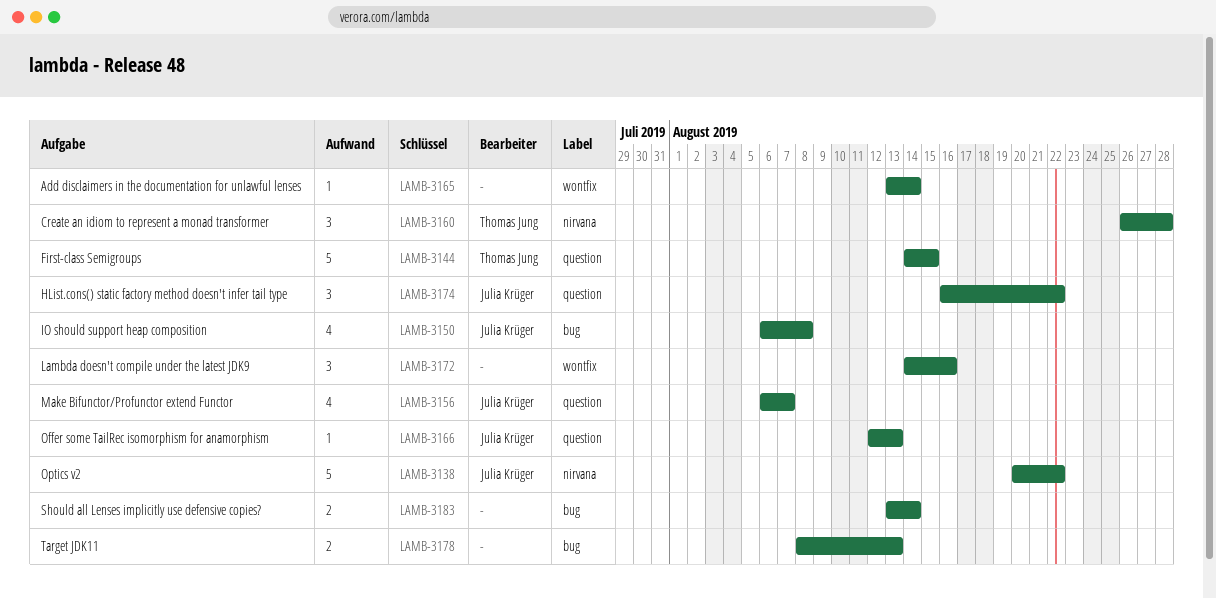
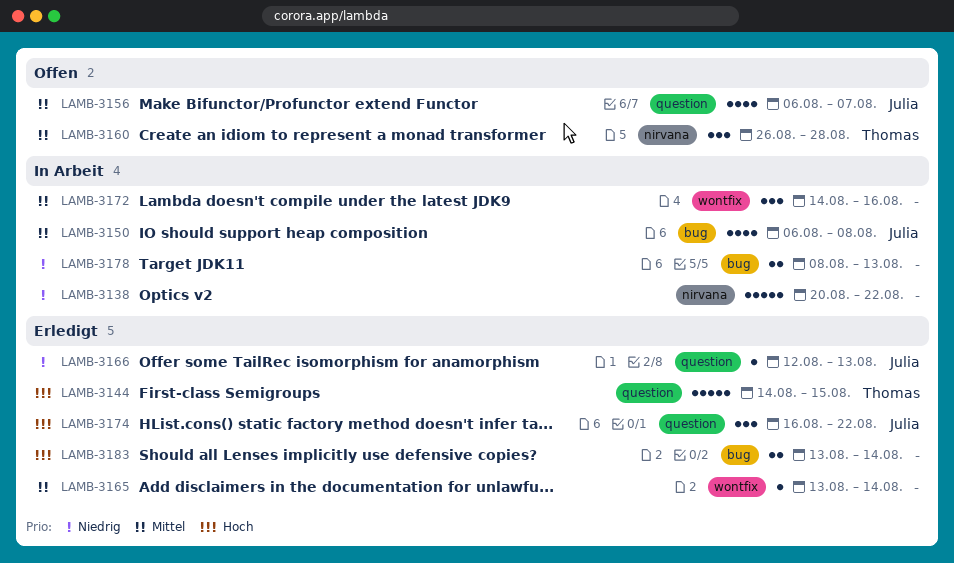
LAMB-3138, owner: Julia Krüger -> none

